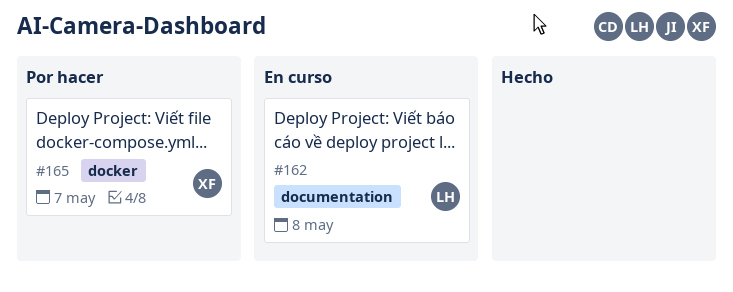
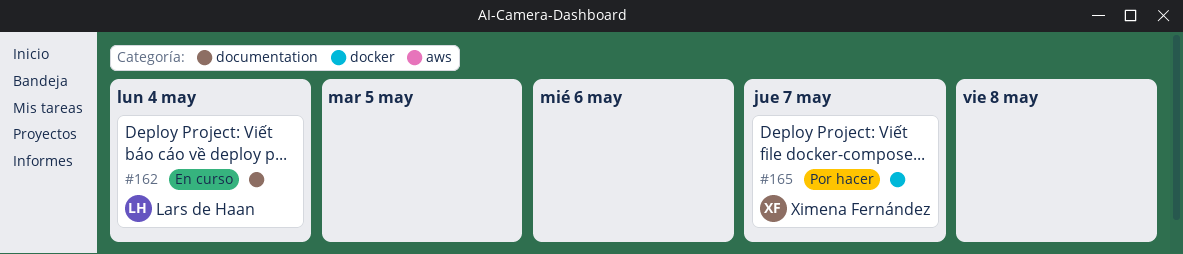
#162, due: May 8 -> May 4

